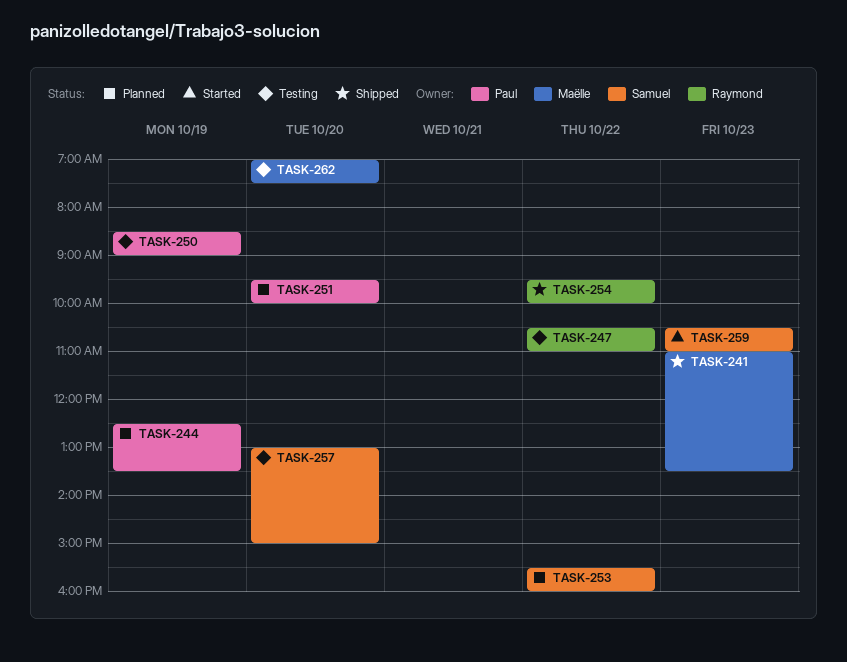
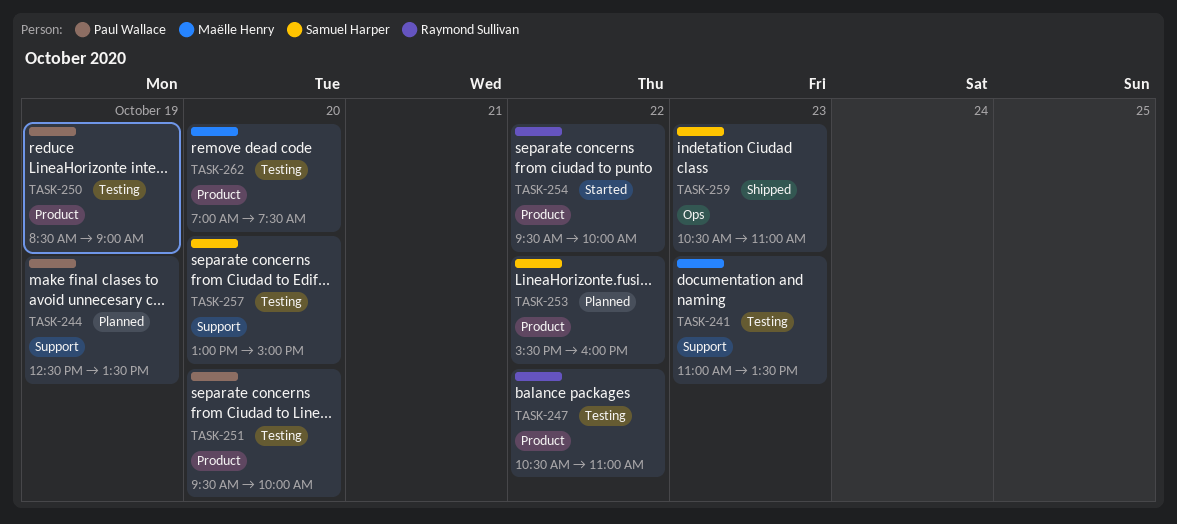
TASK-241, status: Shipped -> Testing
TASK-251, status: Planned -> Testing
TASK-254, status: Shipped -> Started
TASK-259, status: Started -> Shipped

